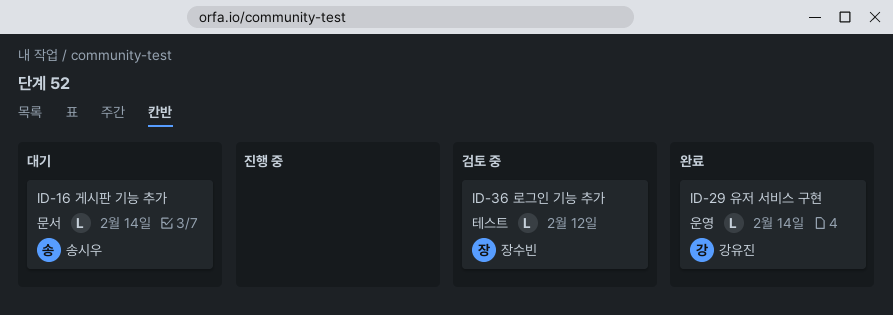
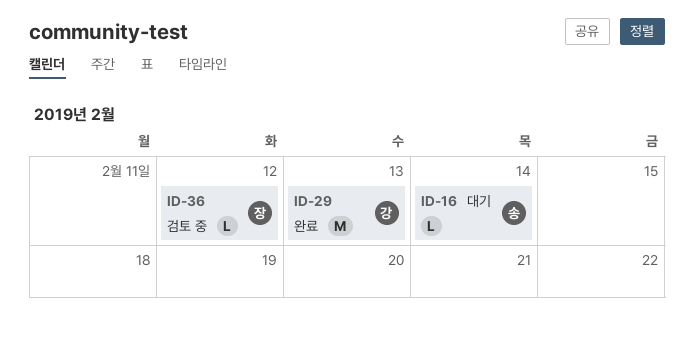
ID-29, estimate: L -> M
ID-29, due: Feb 14 -> Feb 13

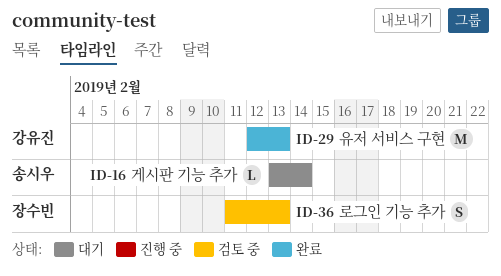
ID-36, estimate: L -> S
ID-36, due: Feb 12 -> Feb 13

